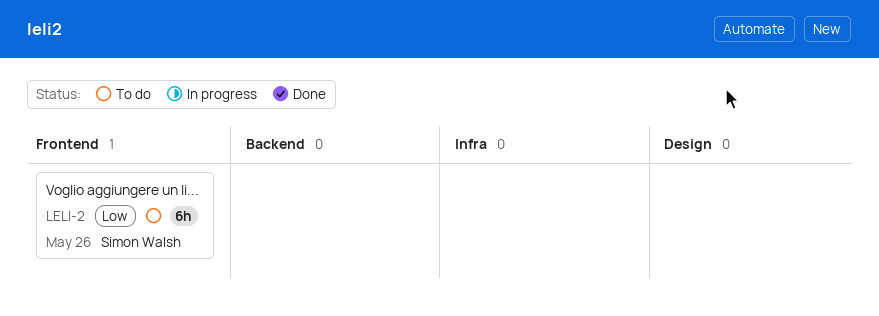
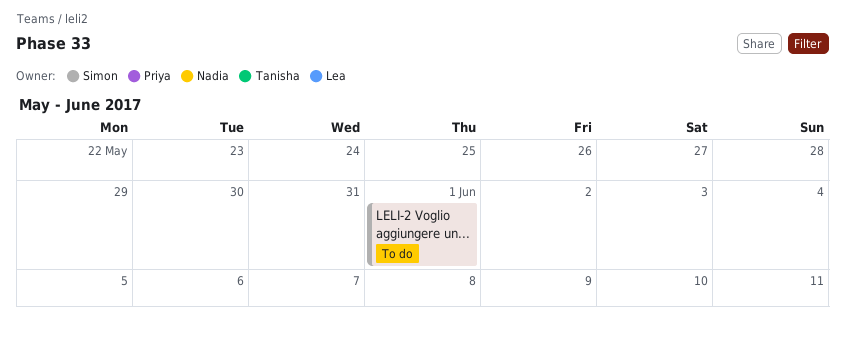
LELI-2, due: May 26 -> Jun 1

